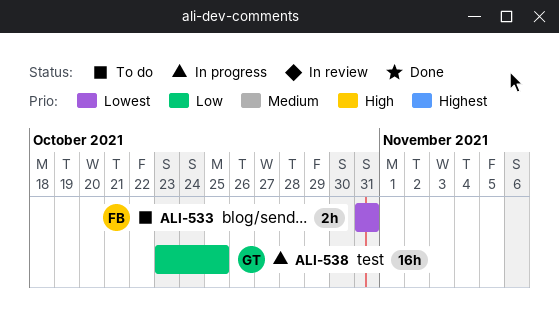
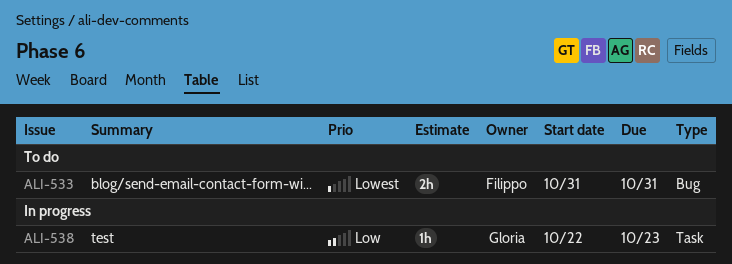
ALI-538, estimate: 16h -> 1h
ALI-538, start: Oct 23 -> Oct 22
ALI-538, due: Oct 25 -> Oct 23

